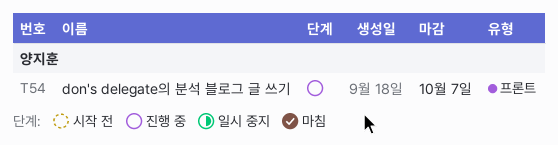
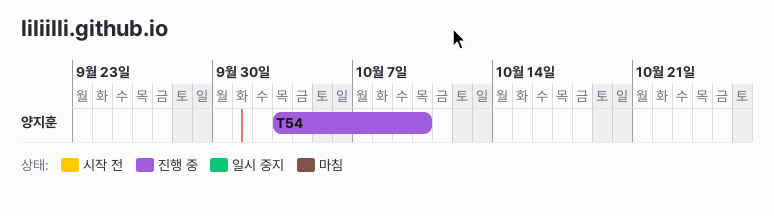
T54, due: Oct 7 -> Oct 10

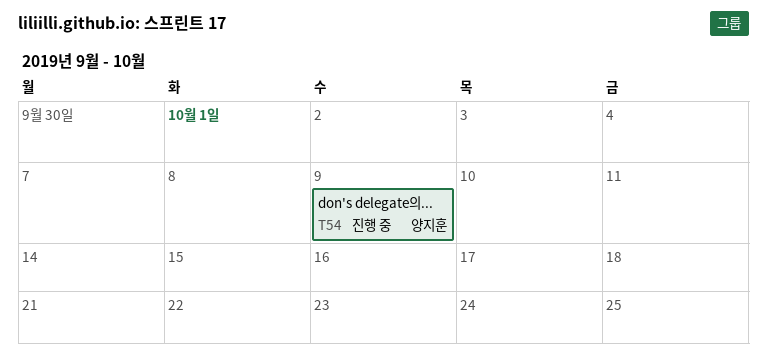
T54, due: Oct 10 -> Oct 9

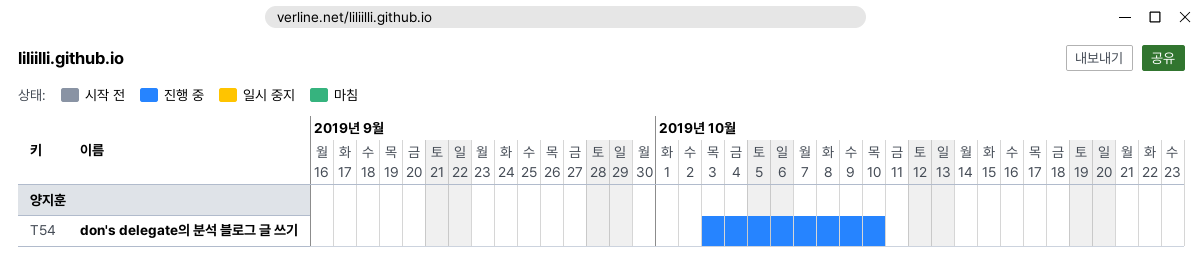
T54, due: Oct 9 -> Oct 10

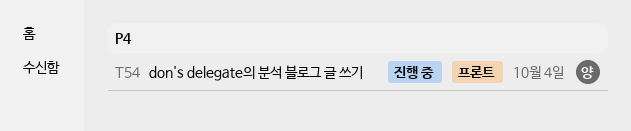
T54, due: Oct 10 -> Oct 4

